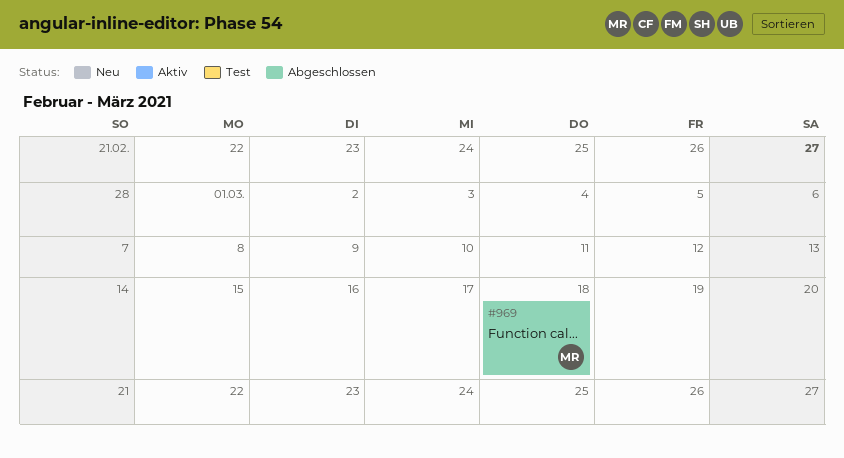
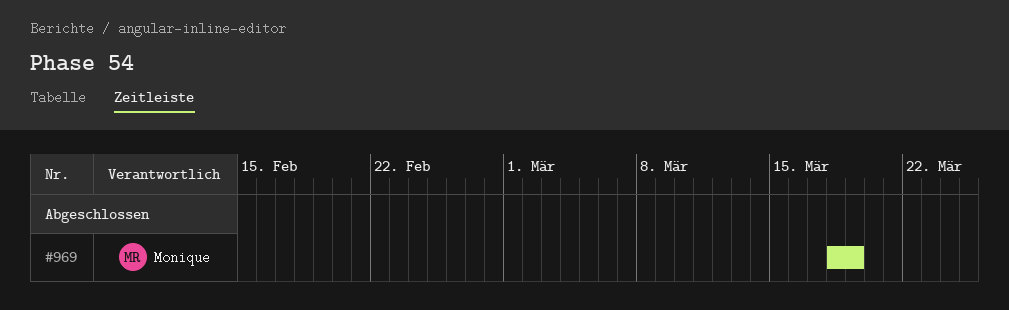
#969, due: Mar 18 -> Mar 19

